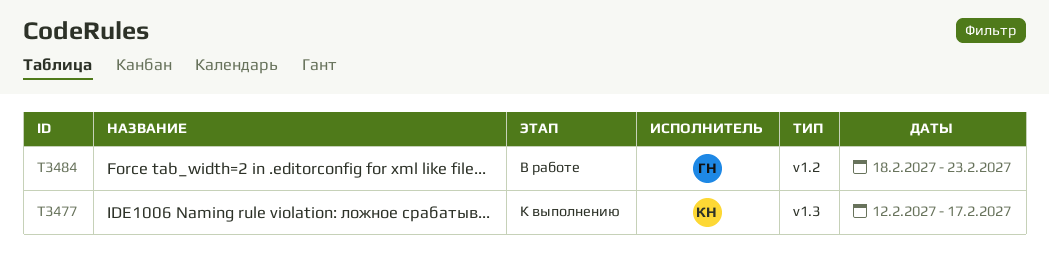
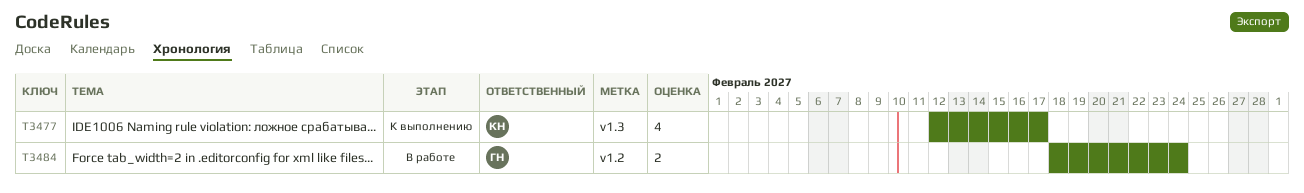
T3484, due: Feb 23 -> Feb 24

